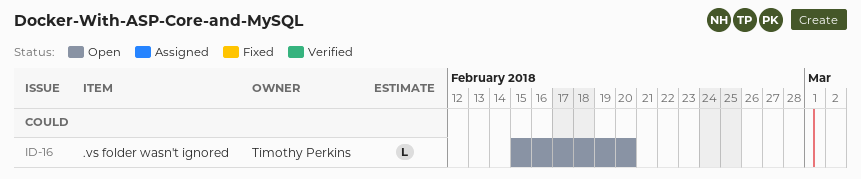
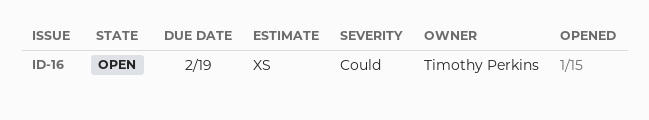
ID-16, estimate: L -> XS
ID-16, due: Feb 20 -> Feb 19

